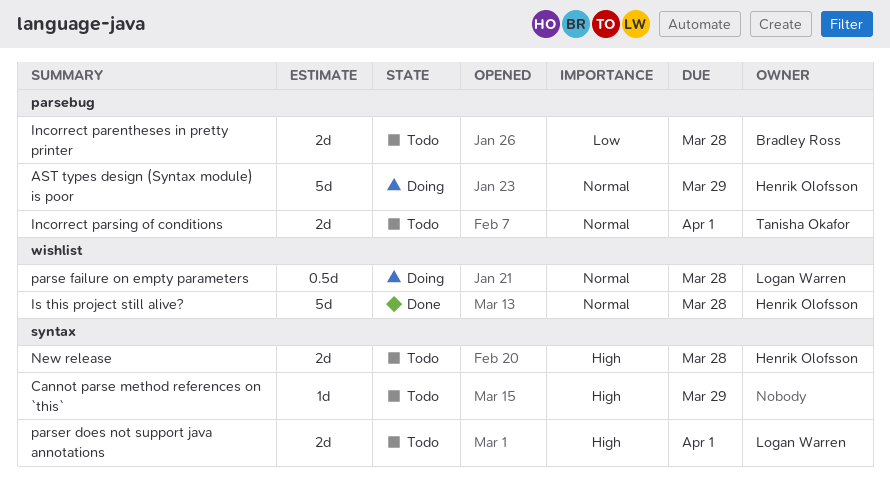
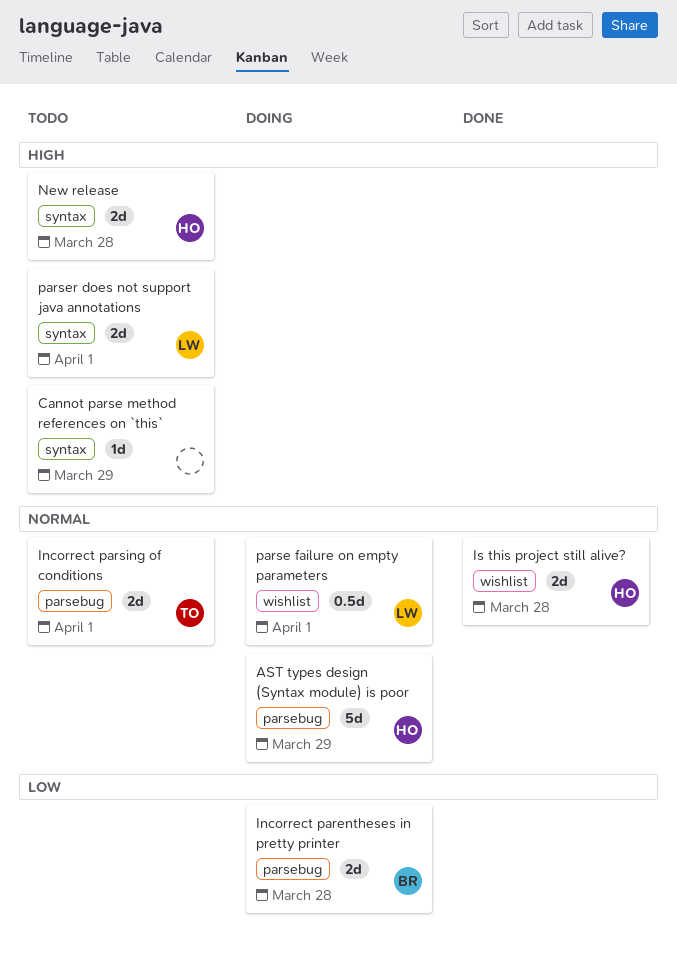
Incorrect parentheses in pretty printer, status: Todo -> Doing
Is this project still alive?, estimate: 5d -> 2d
parse failure on empty parameters, due: Mar 28 -> Apr 1

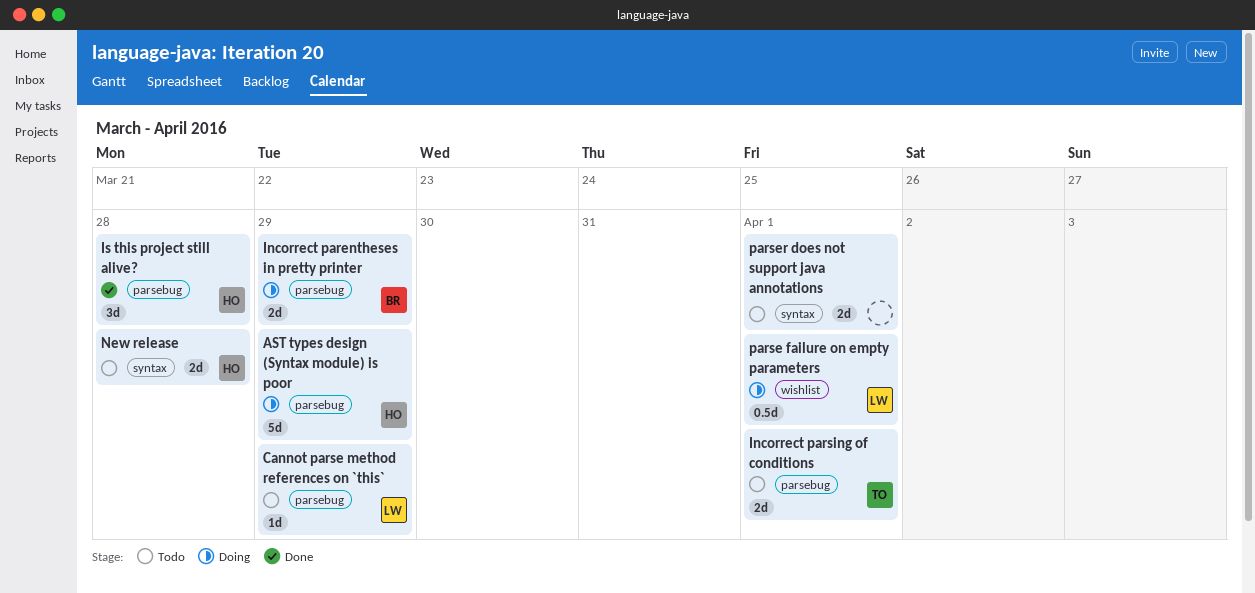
Cannot parse method references on `this`, owner: none -> LW
Cannot parse method references on `this`, label: syntax -> parsebug
Incorrect parentheses in pretty printer, due: Mar 28 -> Mar 29
Is this project still alive?, label: wishlist -> parsebug
Is this project still alive?, estimate: 2d -> 3d
parser does not support java annotations, owner: LW -> none

